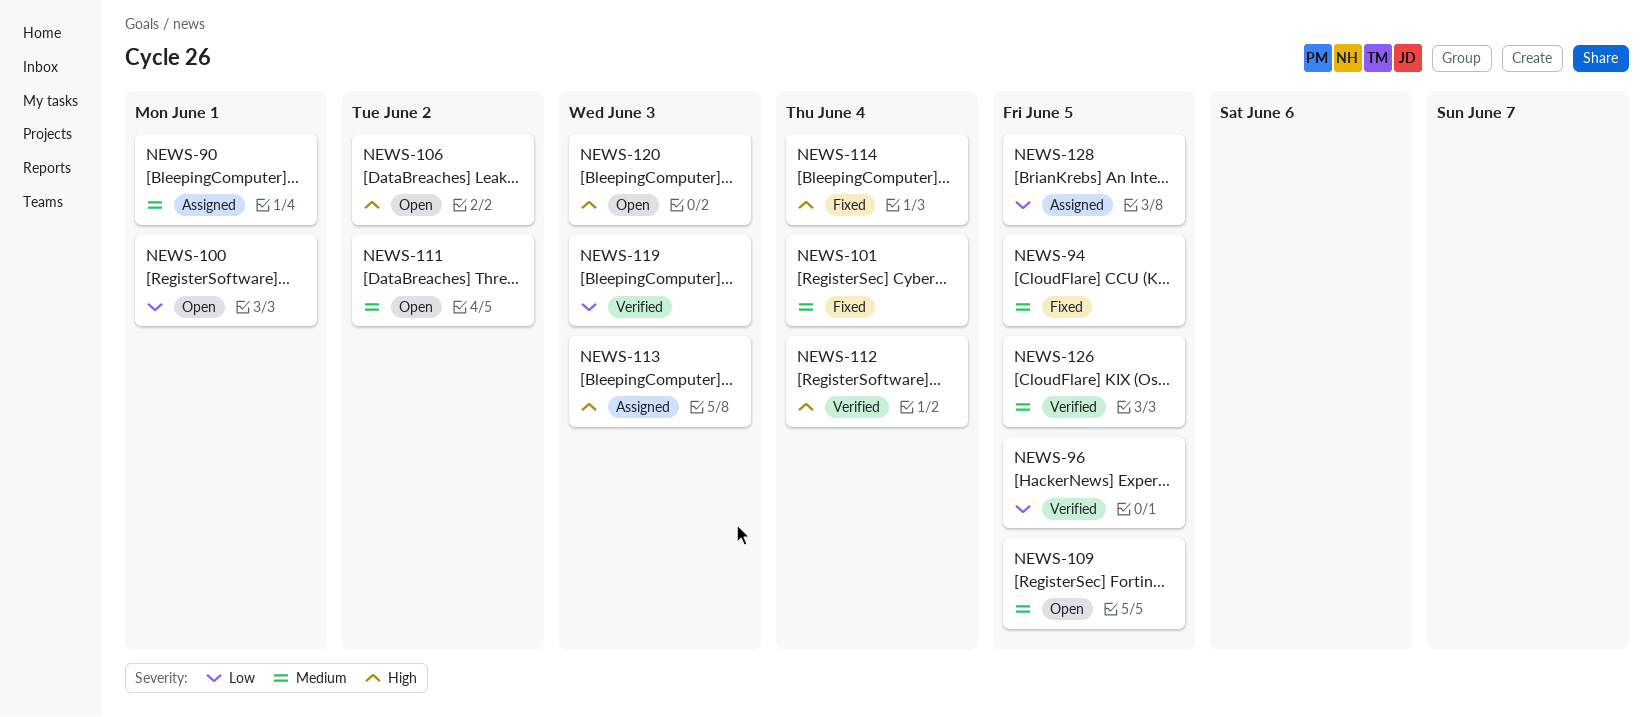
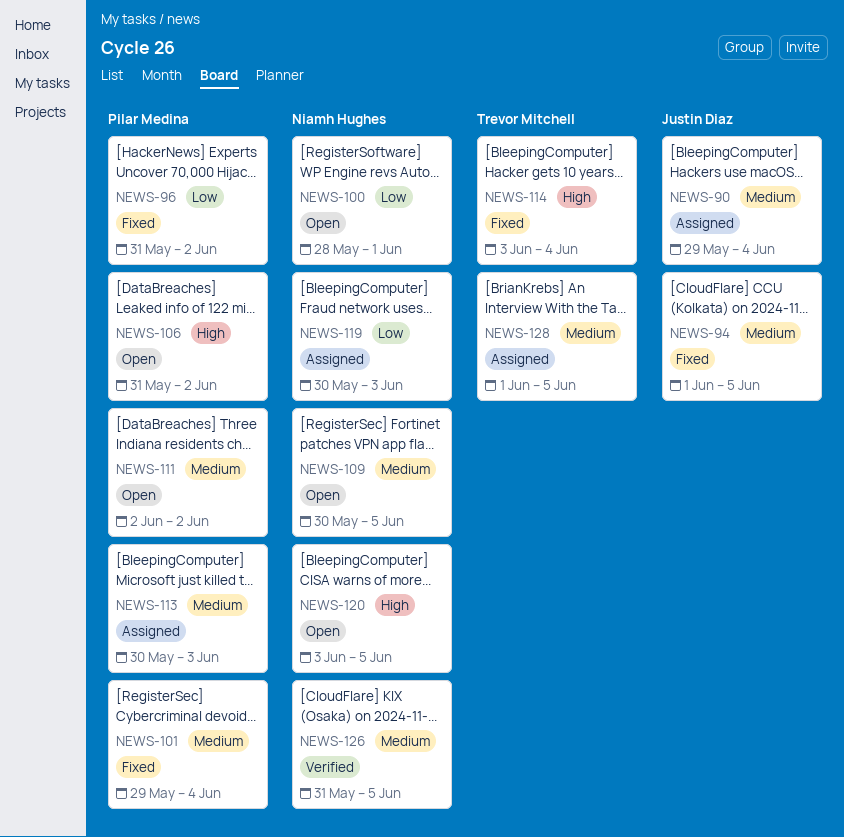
NEWS-90, due: Jun 1 -> Jun 4
NEWS-96, status: Verified -> Fixed
NEWS-96, due: Jun 5 -> Jun 2
NEWS-112: present -> none
NEWS-113, priority: High -> Medium
NEWS-119, status: Verified -> Assigned
NEWS-120, due: Jun 3 -> Jun 5
NEWS-128, priority: Low -> Medium

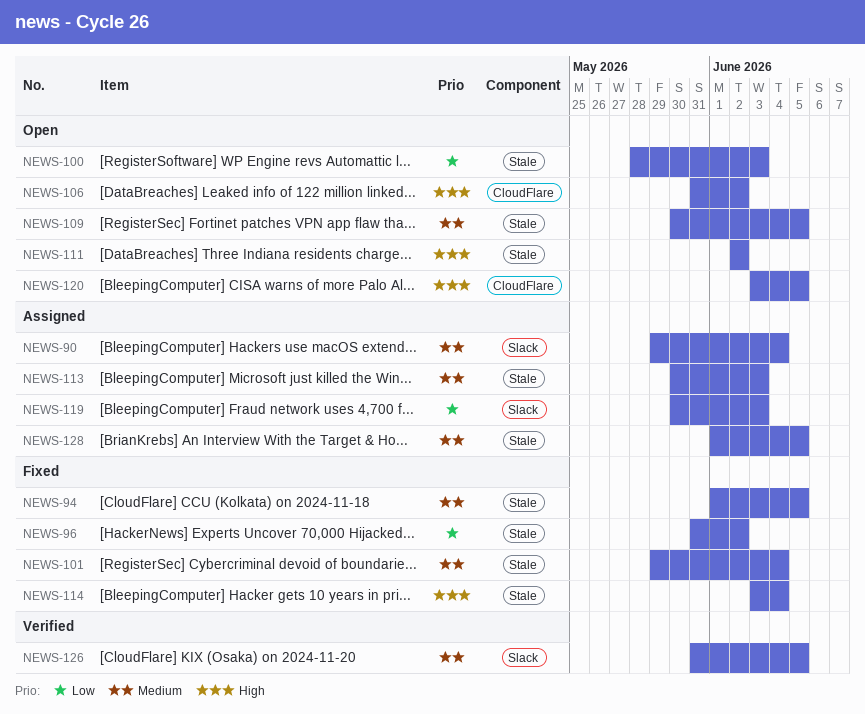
NEWS-100, due: Jun 1 -> Jun 3
NEWS-111, priority: Medium -> High

